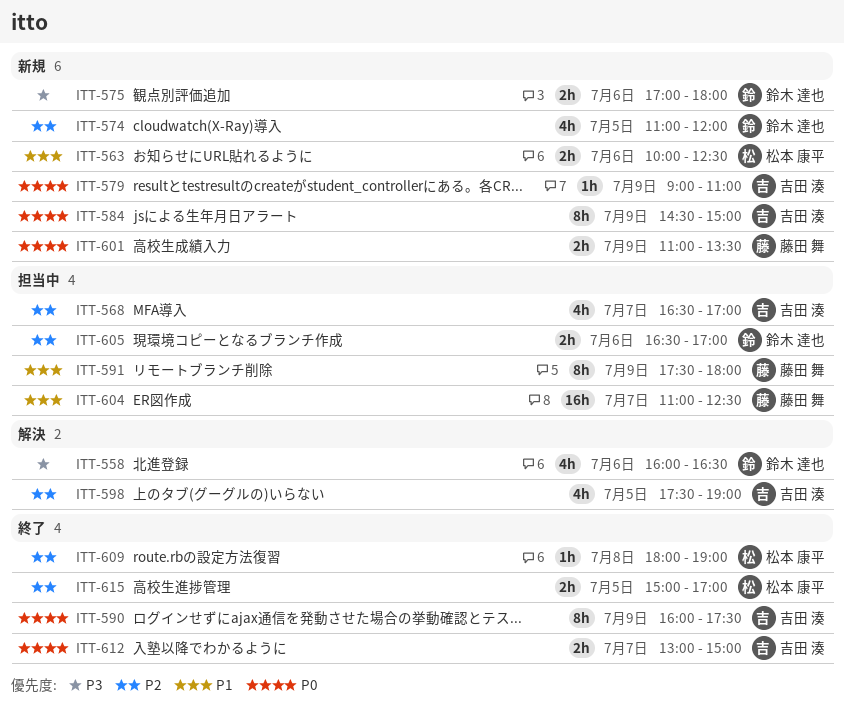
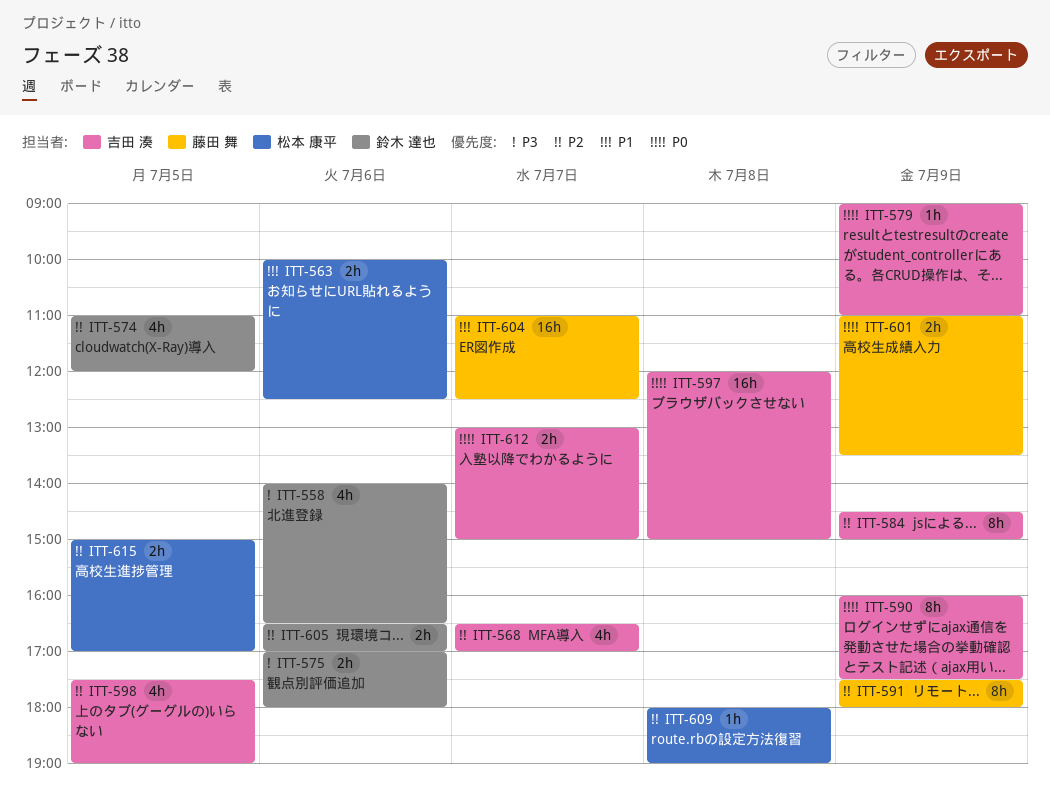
ITT-558, begins: 16:00 -> 14:00
ITT-584, priority: P0 -> P2
ITT-591, priority: P1 -> P2
ITT-597: none -> present

